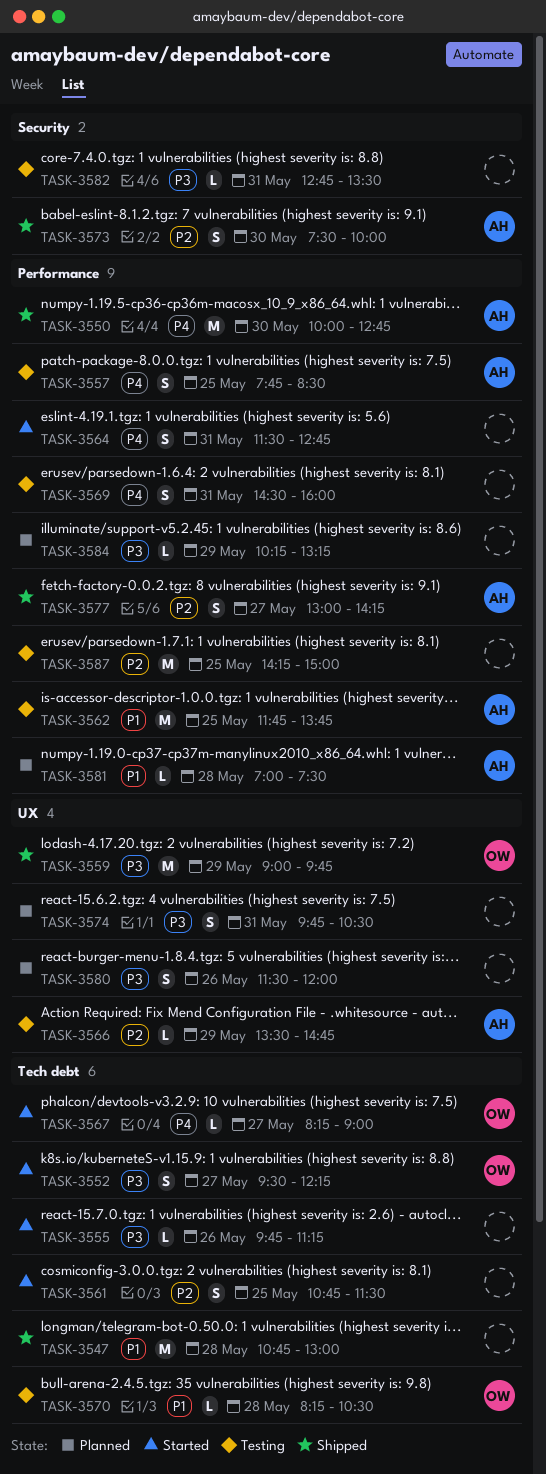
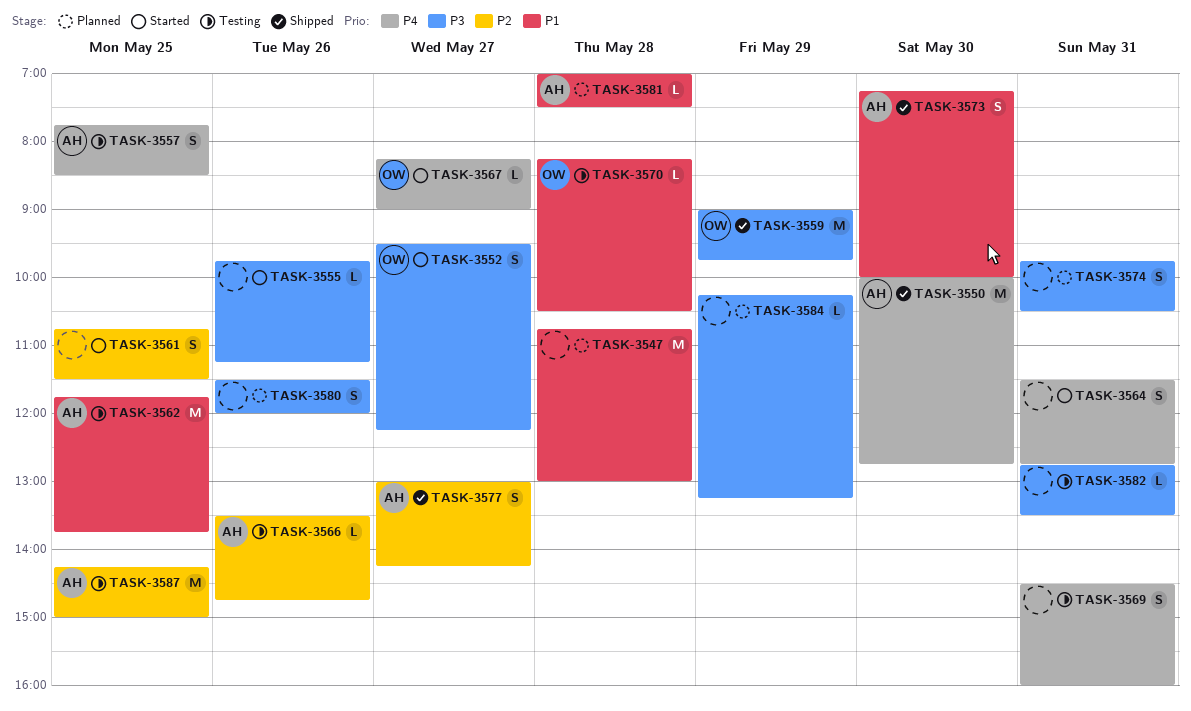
TASK-3547, status: Shipped -> Planned
TASK-3566, day: May 29 -> May 26
TASK-3573, priority: P2 -> P1
TASK-3573, begins: 07:30 -> 07:15
TASK-3587, owner: none -> AH

